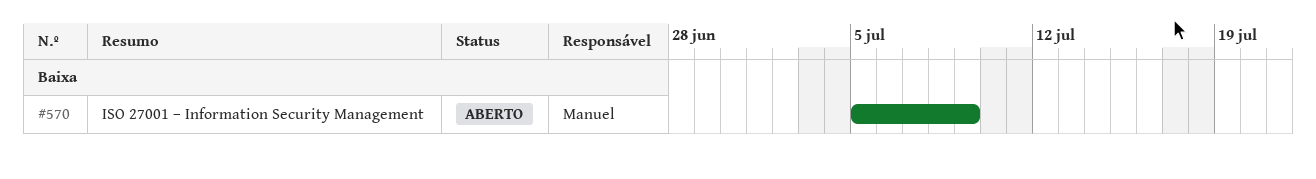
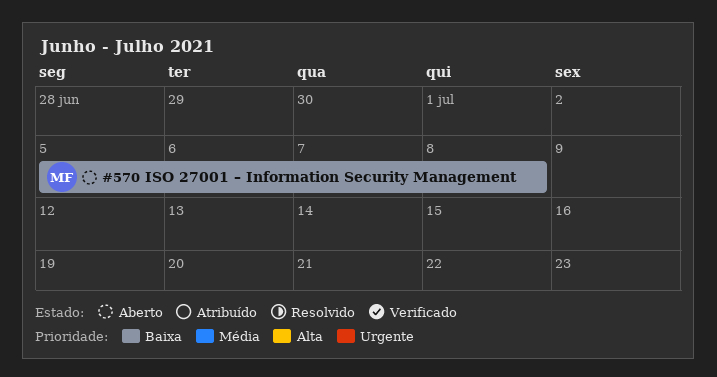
#570, due: Jul 9 -> Jul 8

